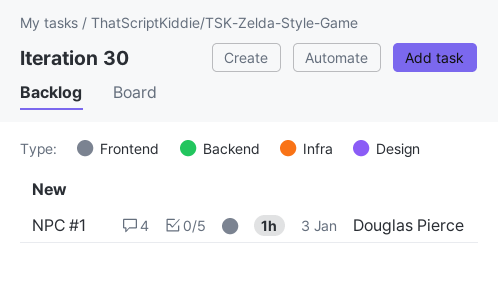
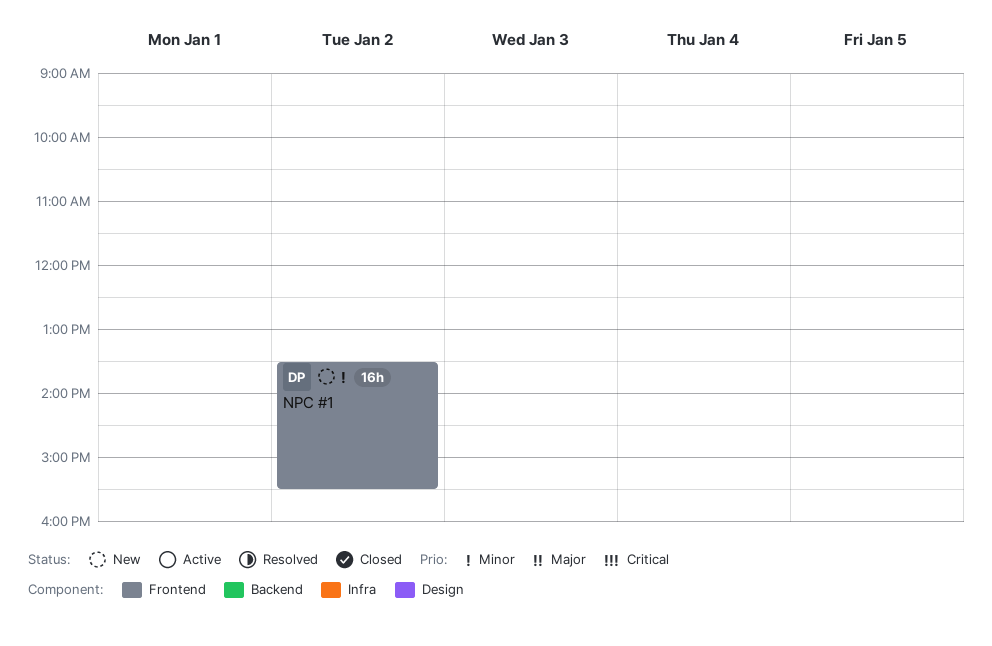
NPC #1, estimate: 1h -> 16h
NPC #1, day: Jan 3 -> Jan 2

